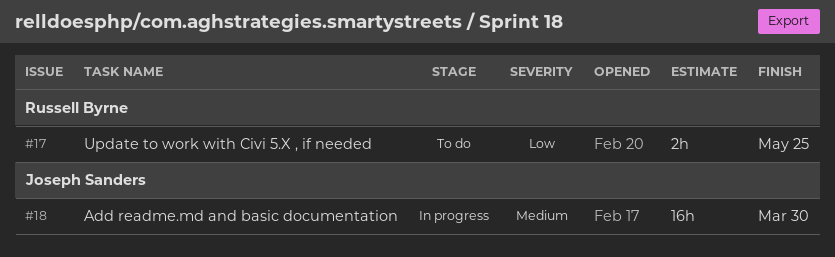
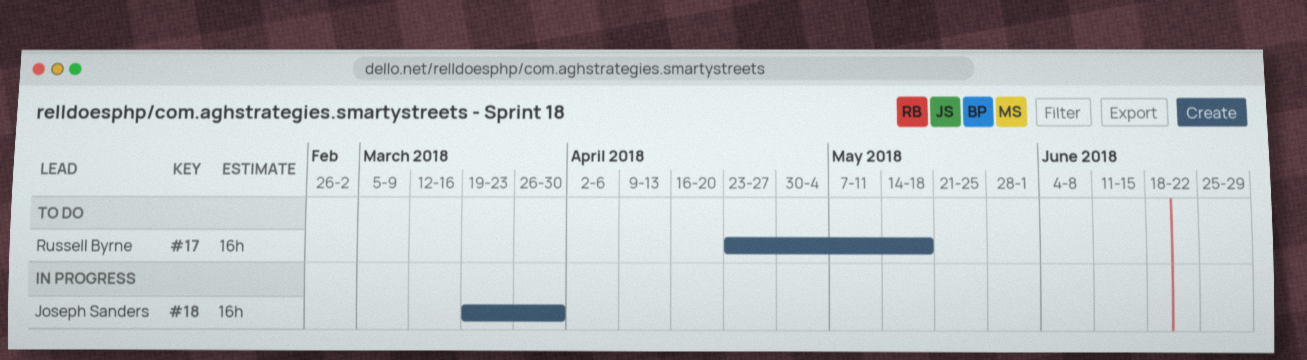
#17, estimate: 2h -> 16h
#17, due: May 25 -> May 18

